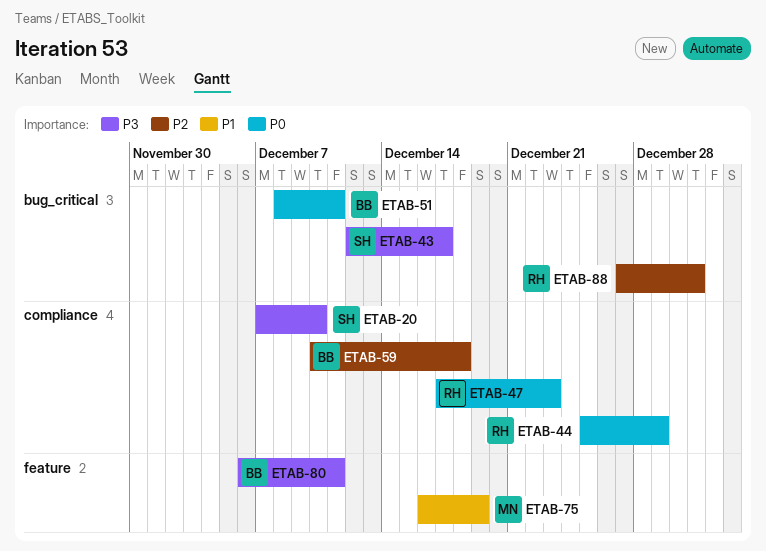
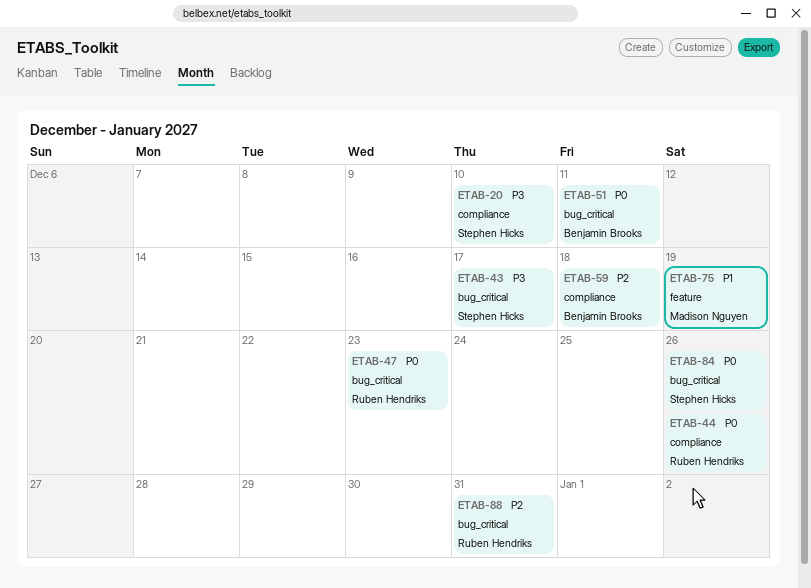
ETAB-44, due: Dec 29 -> Dec 26
ETAB-47, label: compliance -> bug_critical
ETAB-80: present -> none
ETAB-84: none -> present

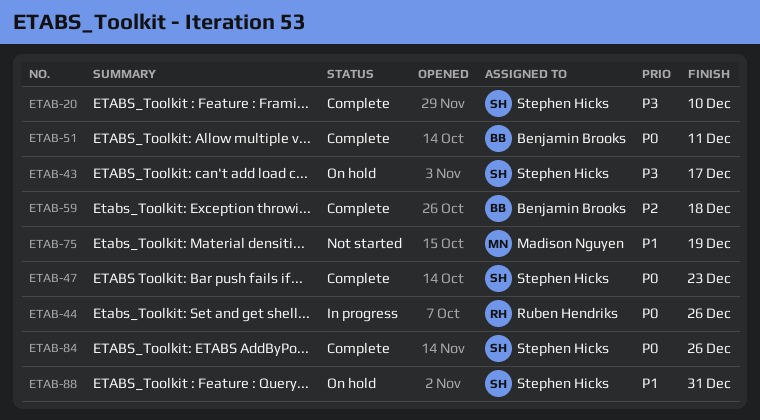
ETAB-47, owner: Ruben Hendriks -> Stephen Hicks
ETAB-88, owner: Ruben Hendriks -> Stephen Hicks
ETAB-88, priority: P2 -> P1

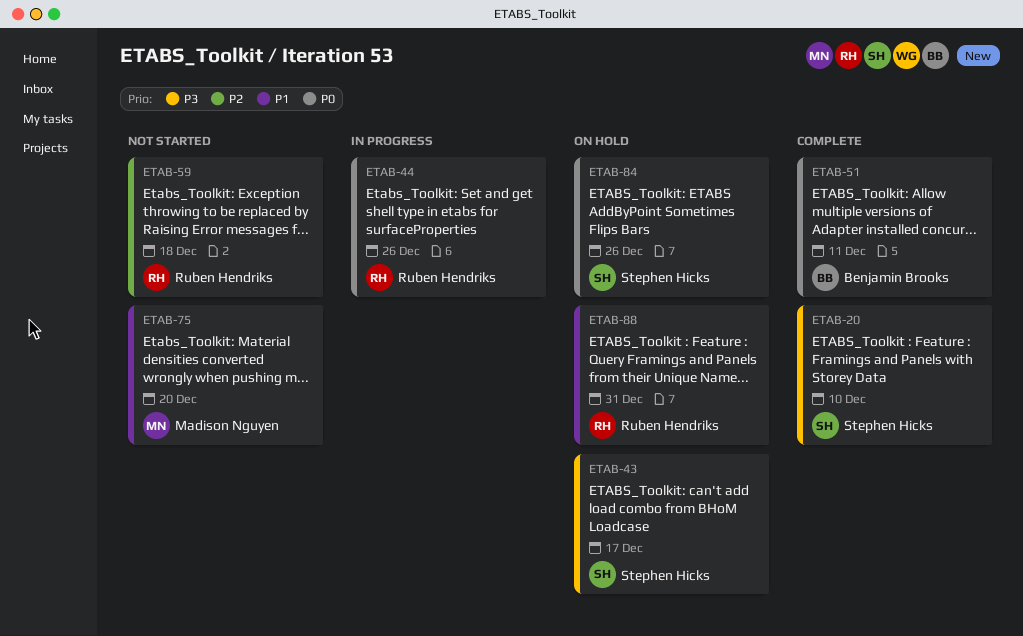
ETAB-47: present -> none
ETAB-59, status: Complete -> Not started
ETAB-59, owner: Benjamin Brooks -> Ruben Hendriks
ETAB-75, due: Dec 19 -> Dec 20
ETAB-84, status: Complete -> On hold
ETAB-88, owner: Stephen Hicks -> Ruben Hendriks

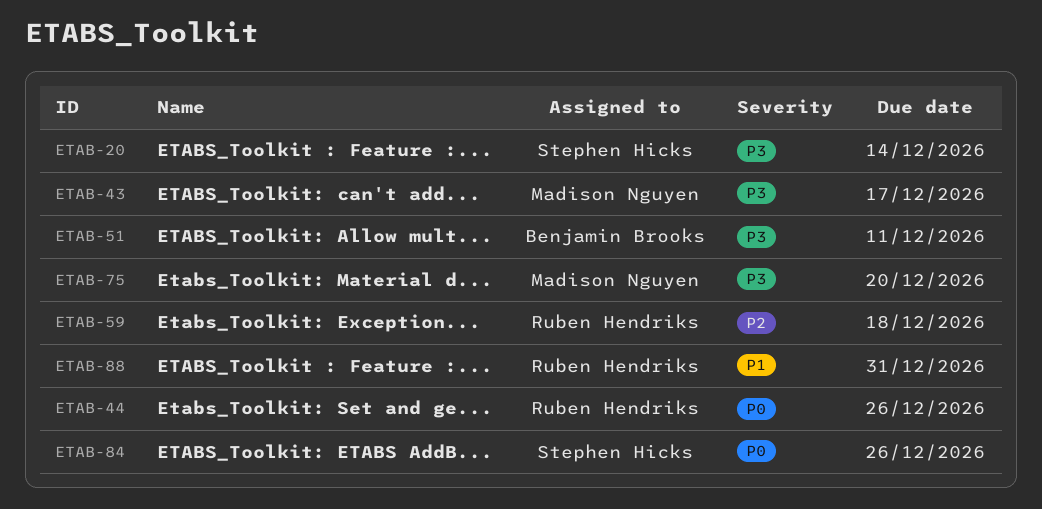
ETAB-20, due: Dec 10 -> Dec 14
ETAB-43, owner: Stephen Hicks -> Madison Nguyen
ETAB-51, priority: P0 -> P3
ETAB-75, priority: P1 -> P3

